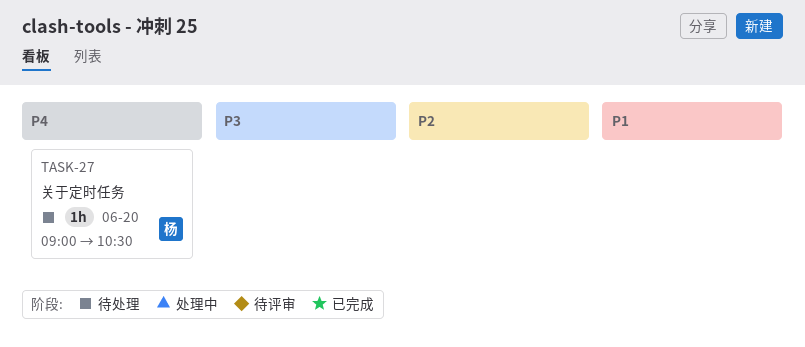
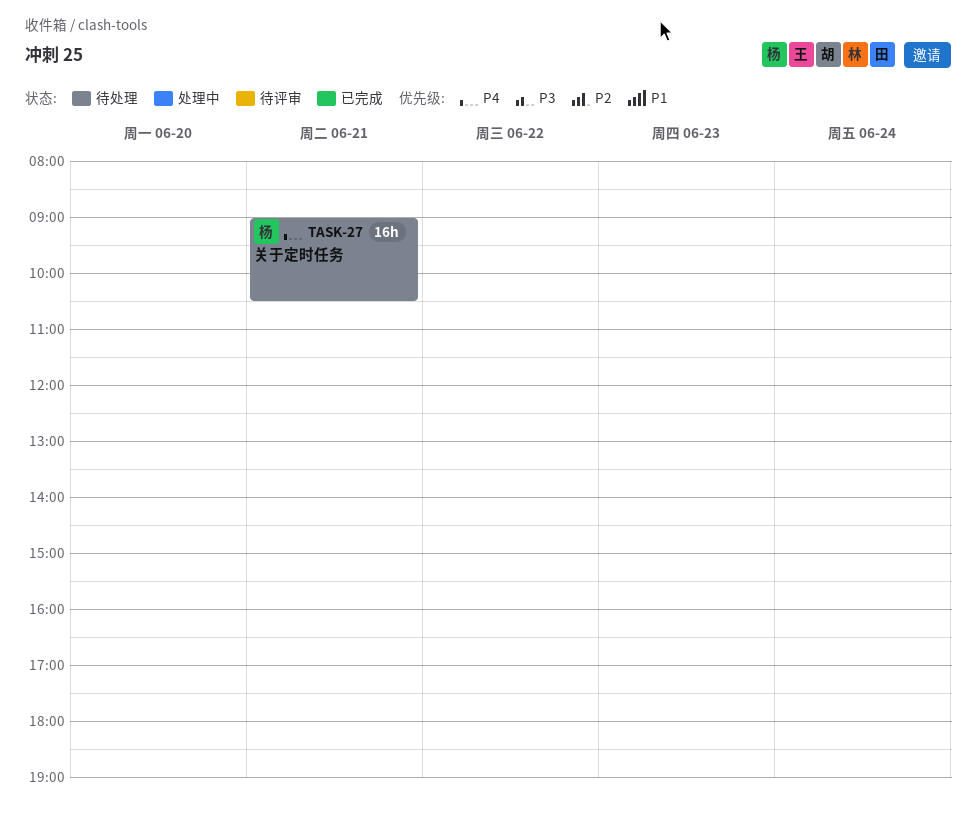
TASK-27, estimate: 1h -> 16h
TASK-27, day: Jun 20 -> Jun 21

